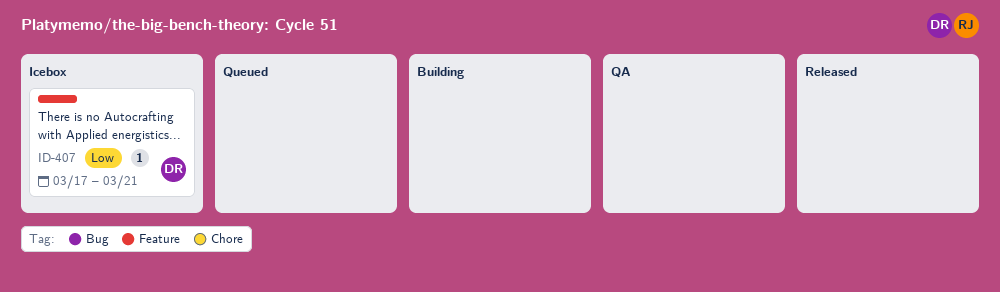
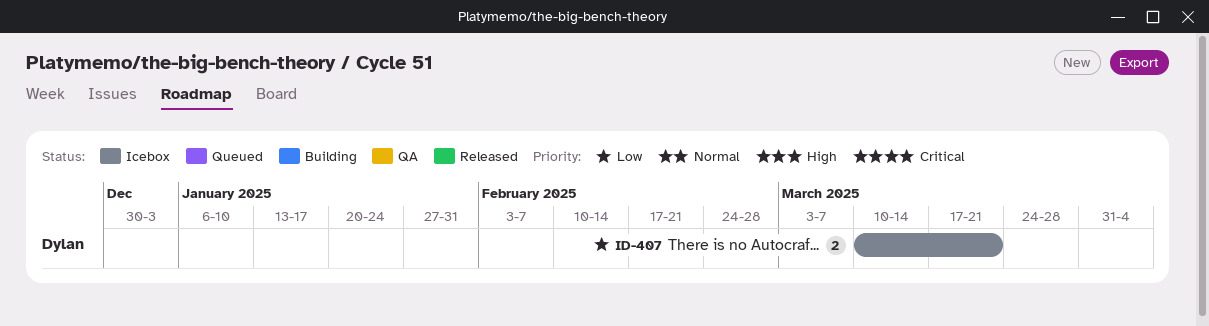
ID-407, estimate: 1 -> 2
ID-407, start: Mar 17 -> Mar 10

